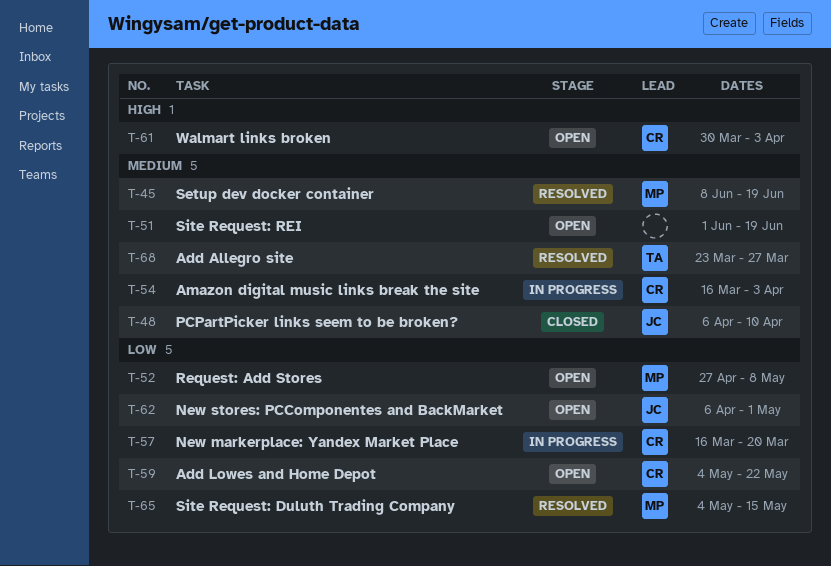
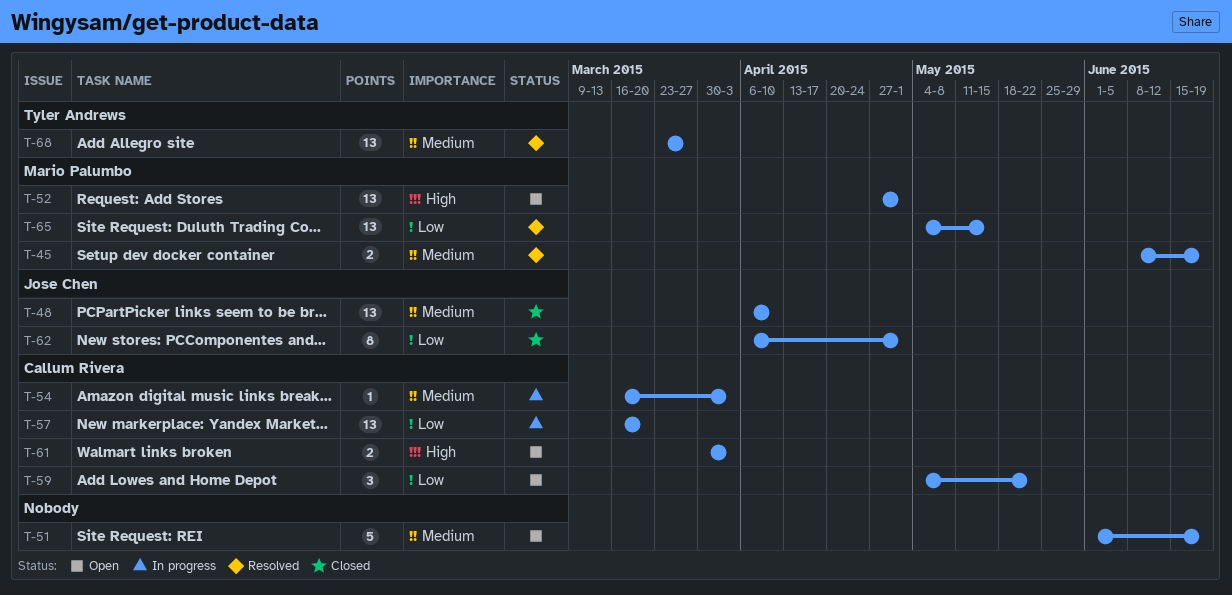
T-52, priority: Low -> High
T-52, due: May 8 -> May 1
T-62, status: Open -> Closed

